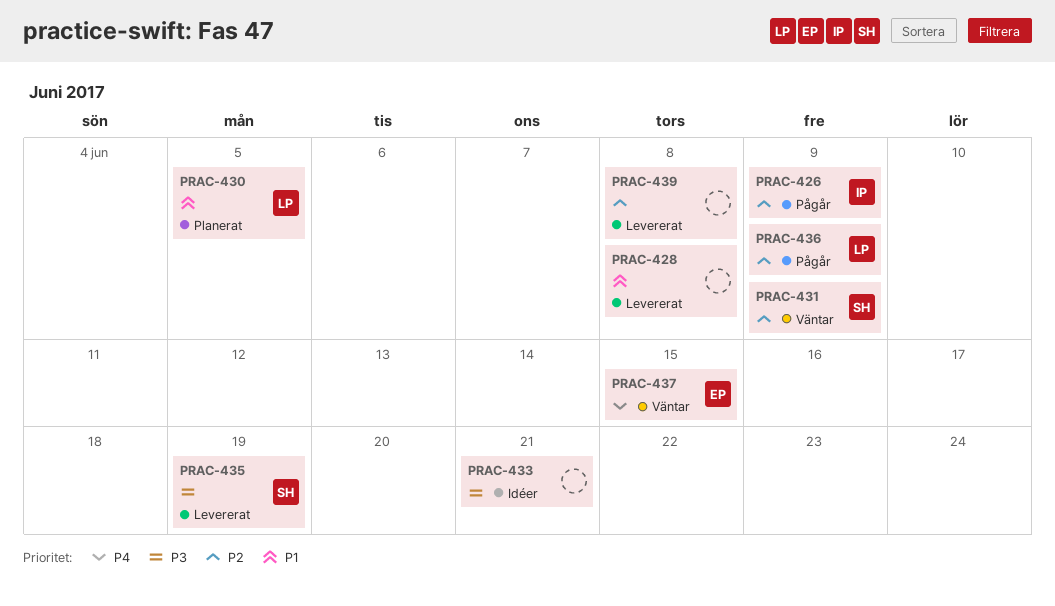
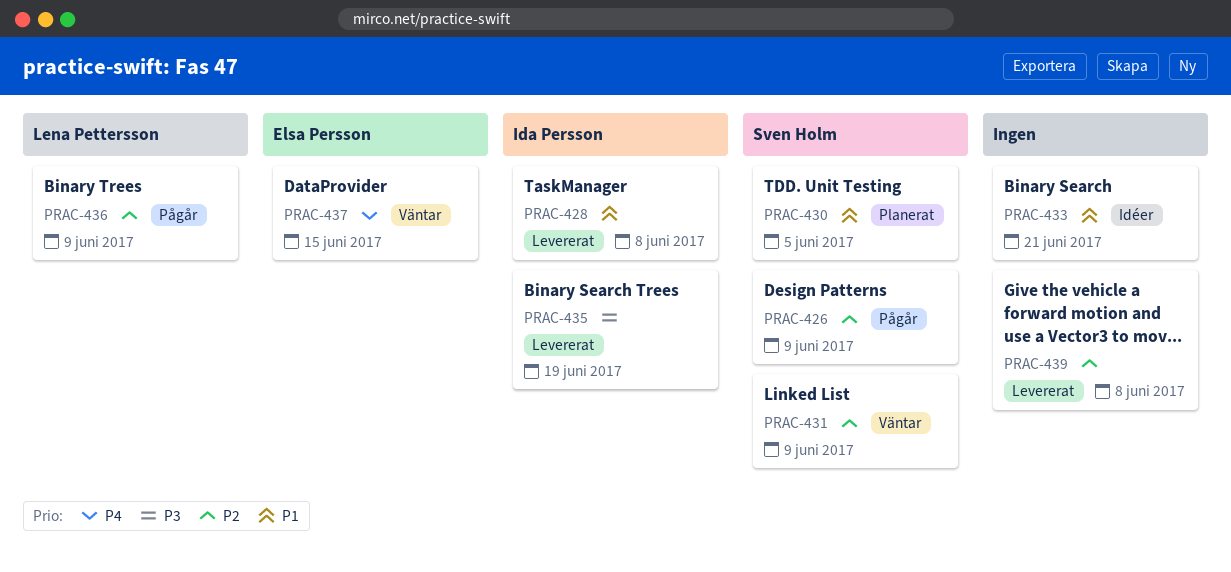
PRAC-426, owner: Ida Persson -> Sven Holm
PRAC-428, owner: none -> Ida Persson
PRAC-430, owner: Lena Pettersson -> Sven Holm
PRAC-433, priority: P3 -> P1
PRAC-435, owner: Sven Holm -> Ida Persson

